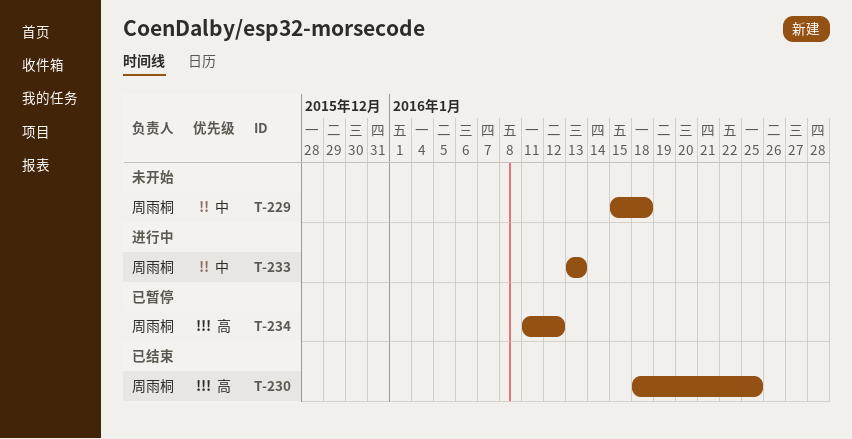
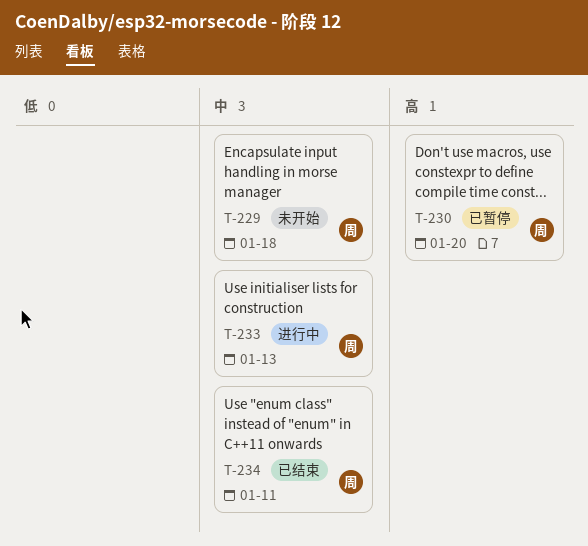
T-230, status: 已结束 -> 已暂停
T-230, due: Jan 25 -> Jan 20
T-234, status: 已暂停 -> 已结束
T-234, priority: 高 -> 中
T-234, due: Jan 12 -> Jan 11

